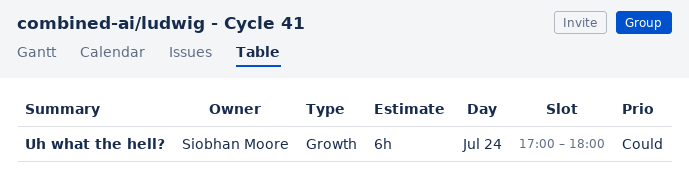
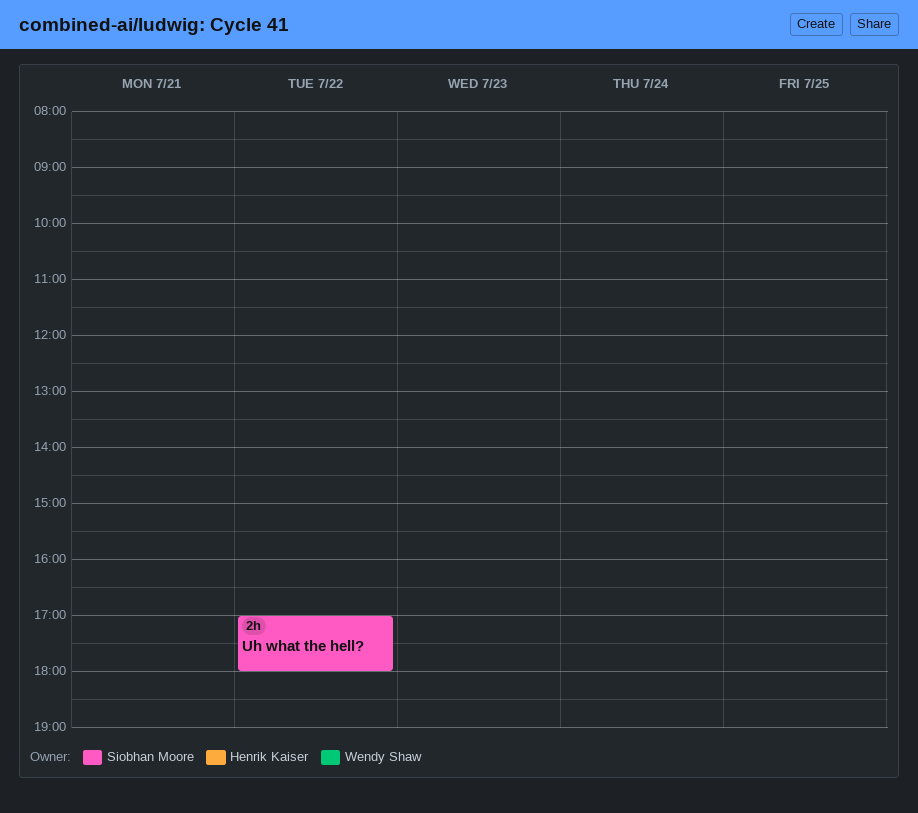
Uh what the hell?, estimate: 6h -> 2h
Uh what the hell?, day: Jul 24 -> Jul 22

